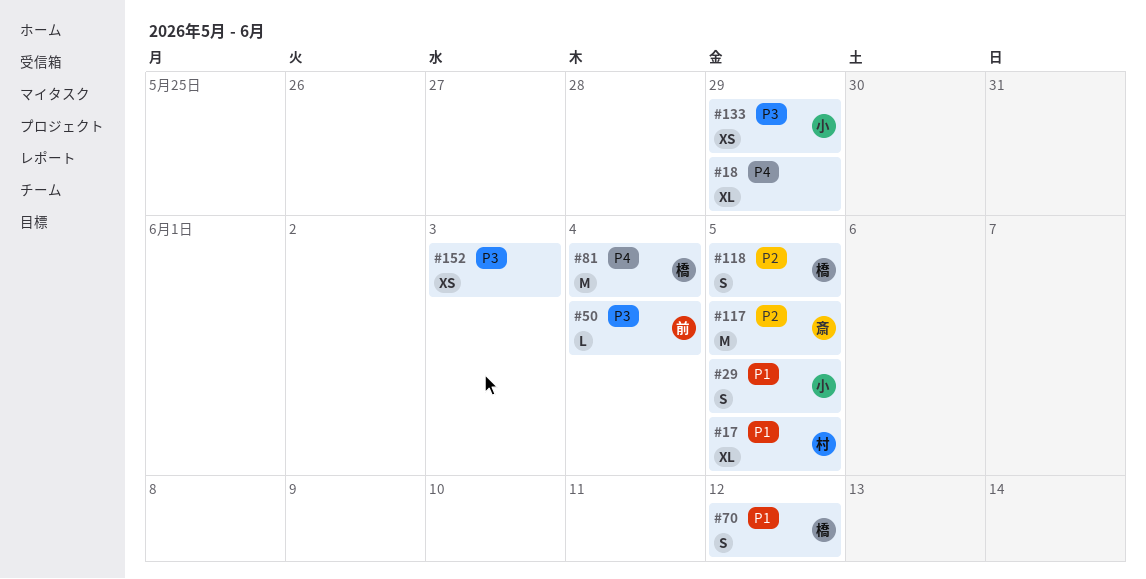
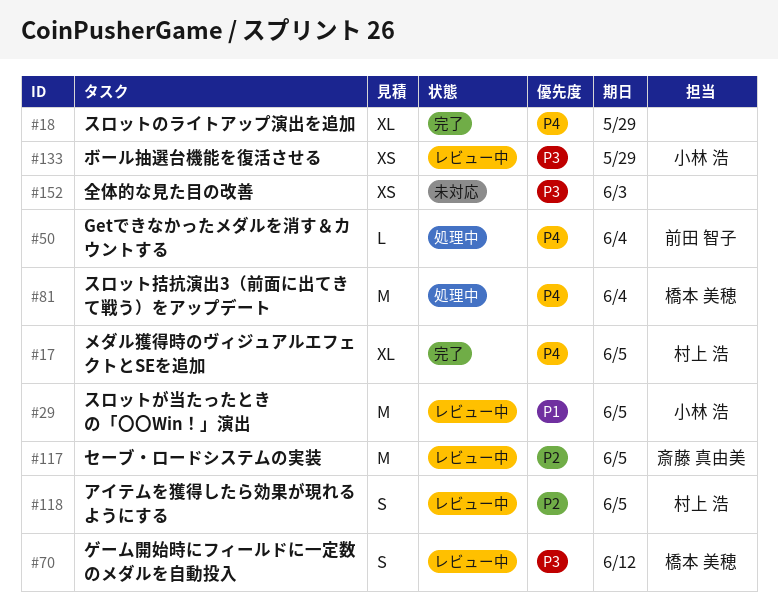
#17, priority: P1 -> P4
#29, estimate: S -> M
#50, priority: P3 -> P4
#70, priority: P1 -> P3
#118, owner: 橋本 美穂 -> 村上 浩

